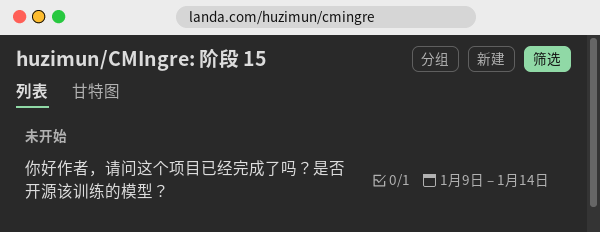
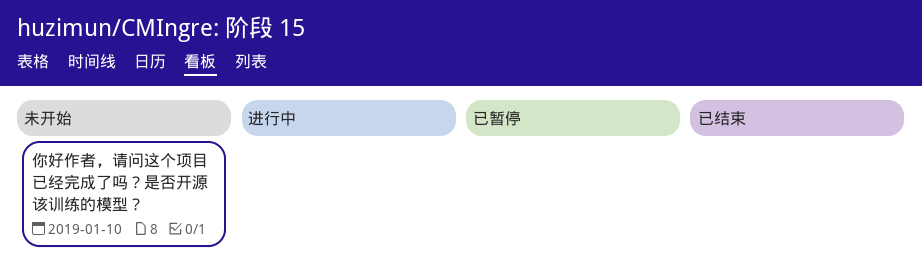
你好作者，请问这个项目已经完成了吗？是否开源该训练的模型？, due: Jan 14 -> Jan 10

